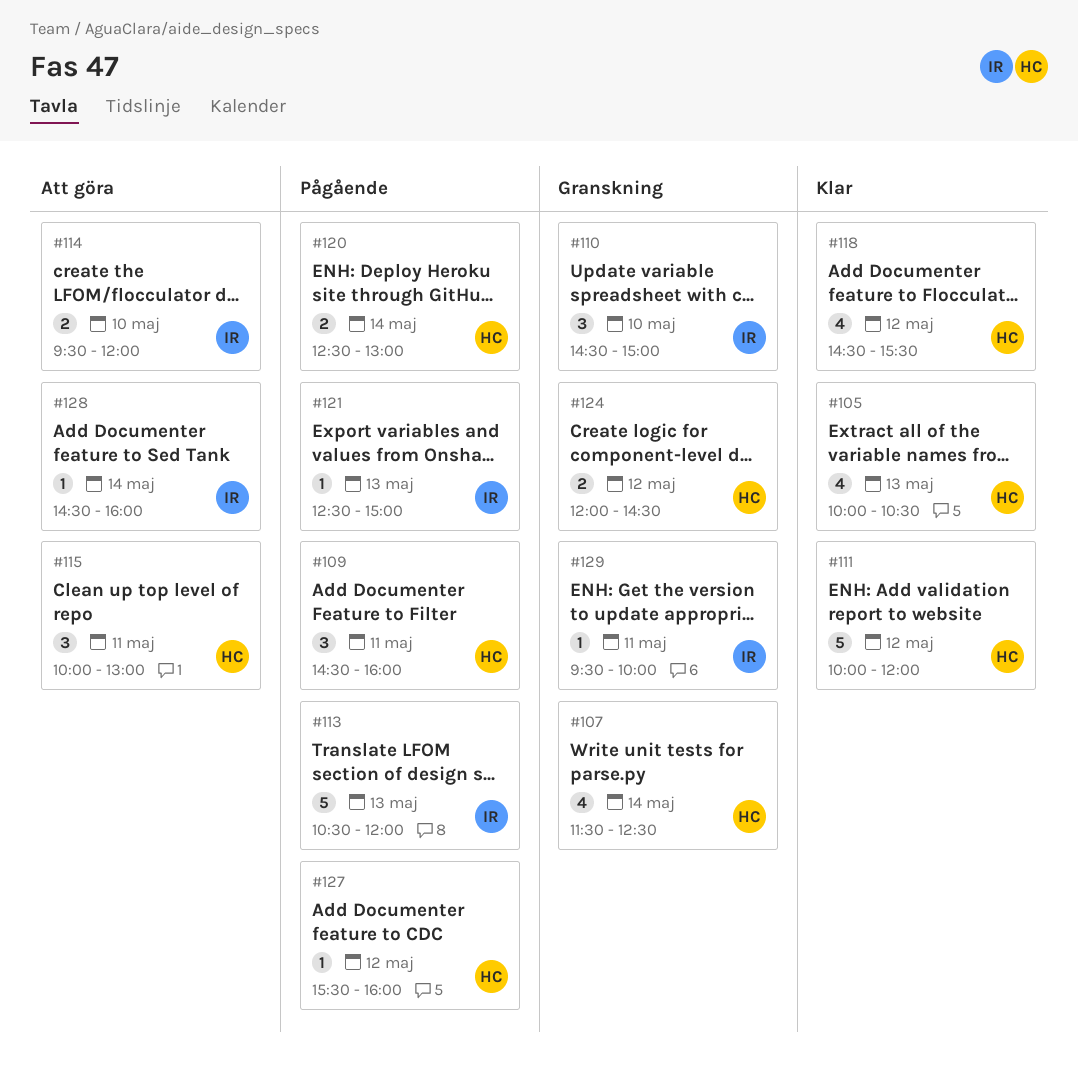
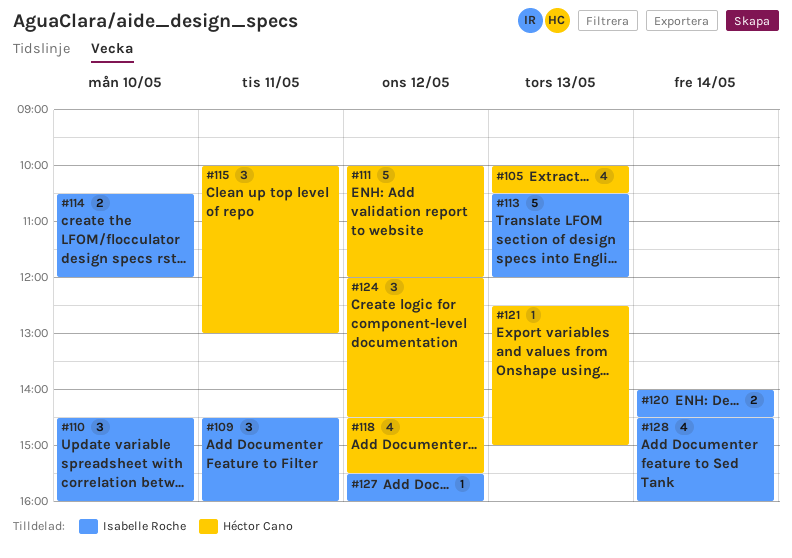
#107: present -> none
#109, owner: Héctor Cano -> Isabelle Roche
#110, ends: 15:00 -> 16:00
#114, begins: 09:30 -> 10:30
#120, owner: Héctor Cano -> Isabelle Roche
#120, begins: 12:30 -> 14:00
#120, ends: 13:00 -> 14:30
#121, owner: Isabelle Roche -> Héctor Cano
#124, estimate: 2 -> 3
#127, owner: Héctor Cano -> Isabelle Roche
#128, estimate: 1 -> 4
#129: present -> none

